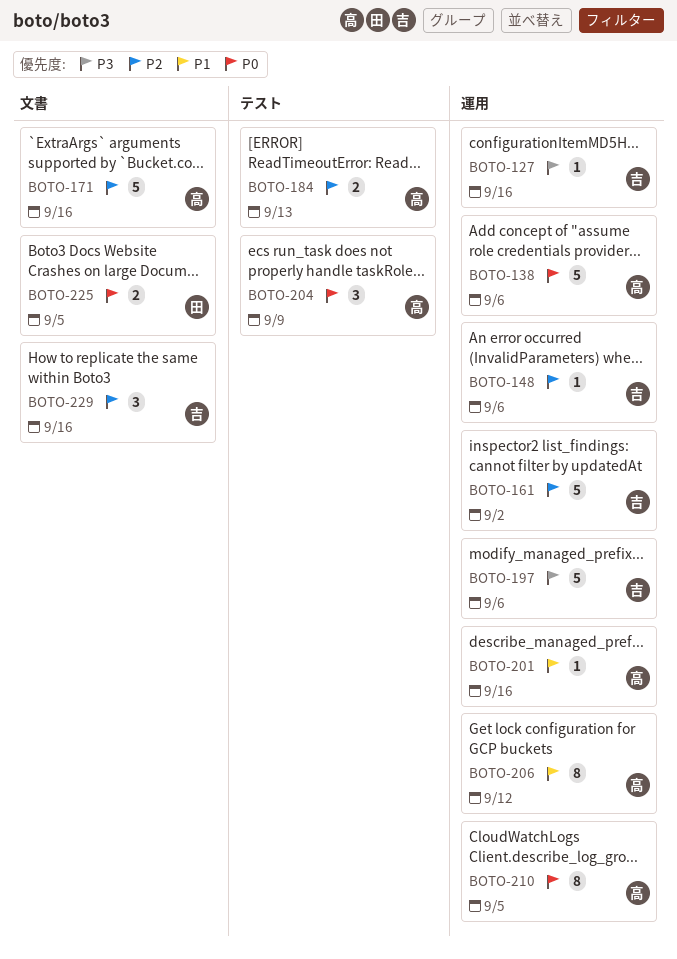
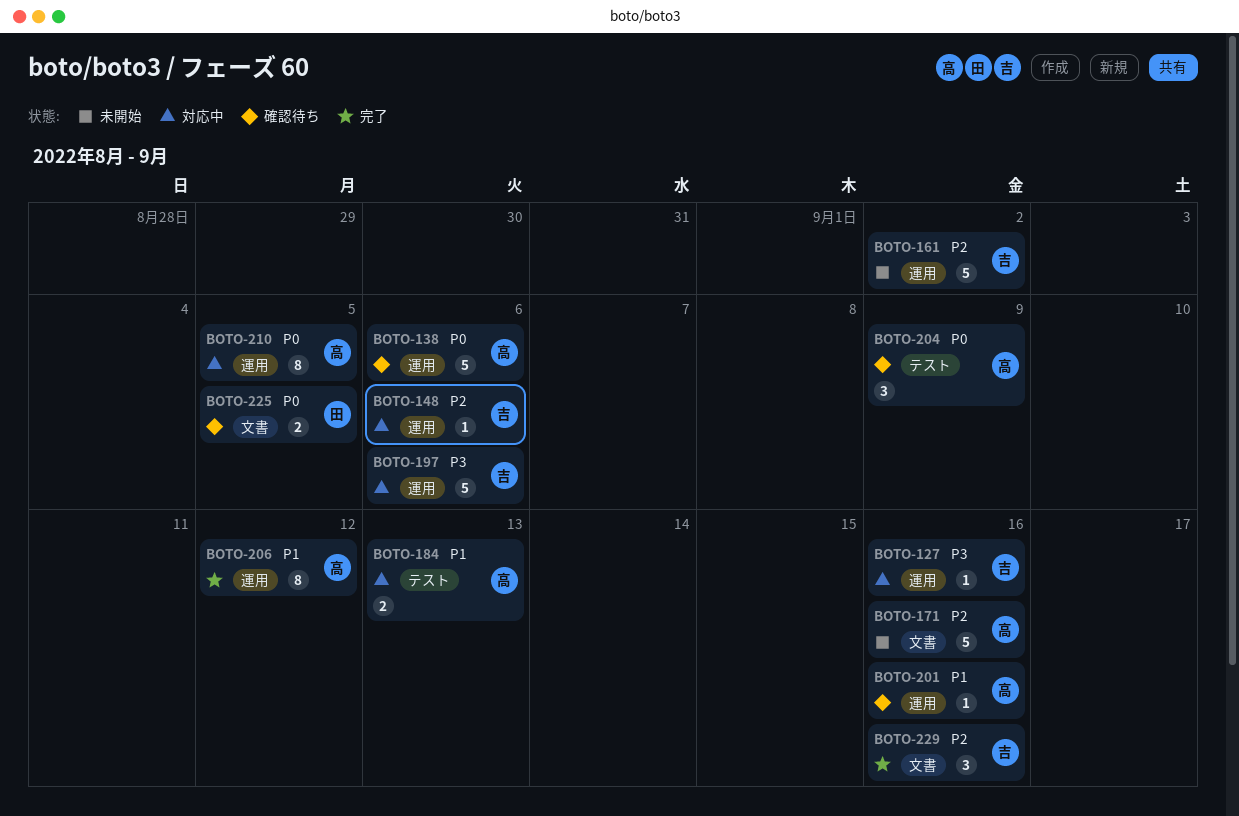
BOTO-184, priority: P2 -> P1

